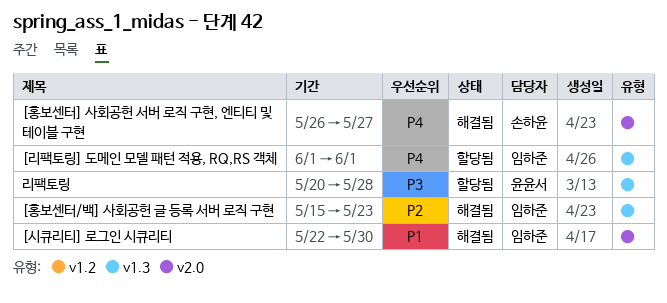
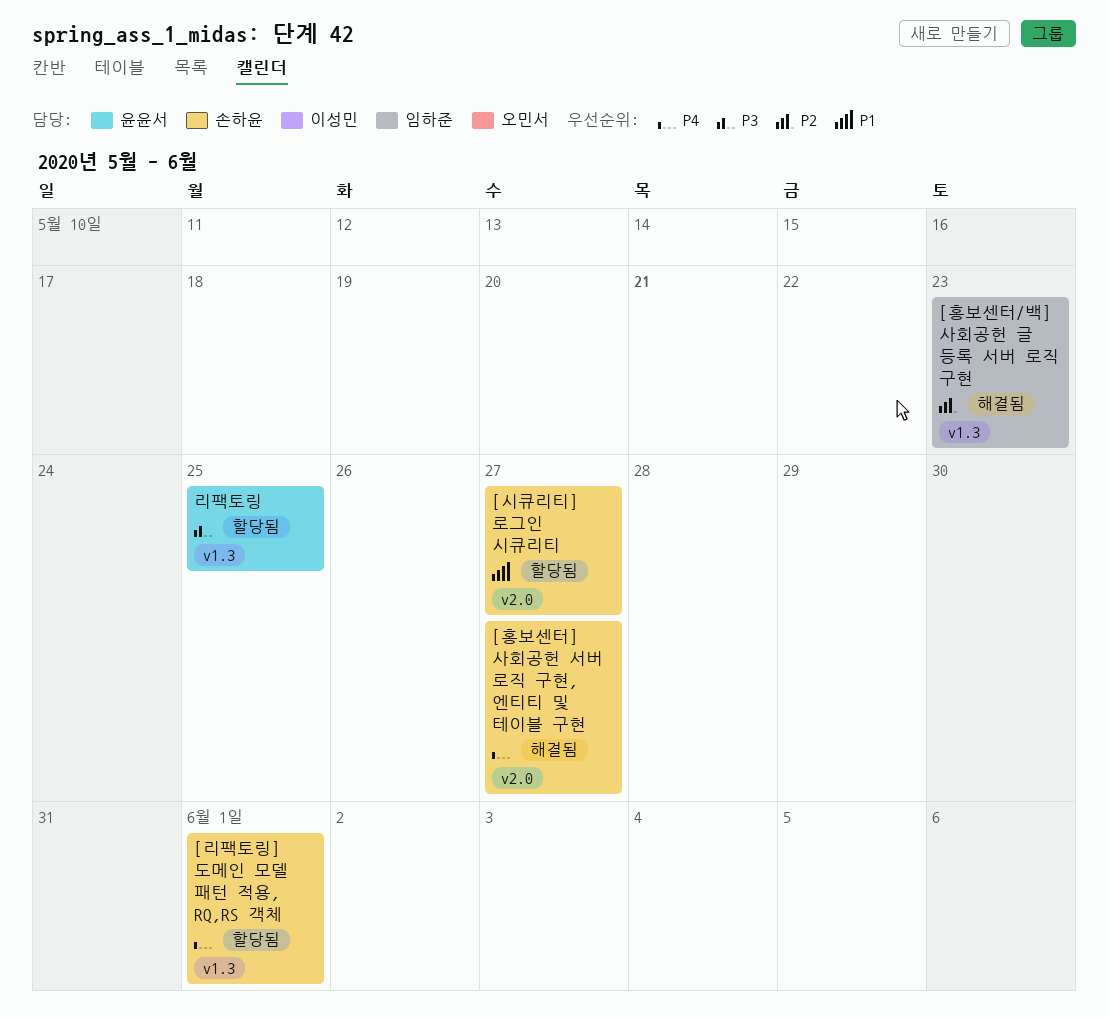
[리팩토링] 도메인 모델 패턴 적용, RQ,RS 객체, owner: 임하준 -> 손하윤
[시큐리티] 로그인 시큐리티, status: 해결됨 -> 할당됨
[시큐리티] 로그인 시큐리티, owner: 임하준 -> 손하윤
[시큐리티] 로그인 시큐리티, due: May 30 -> May 27
리팩토링, due: May 28 -> May 25

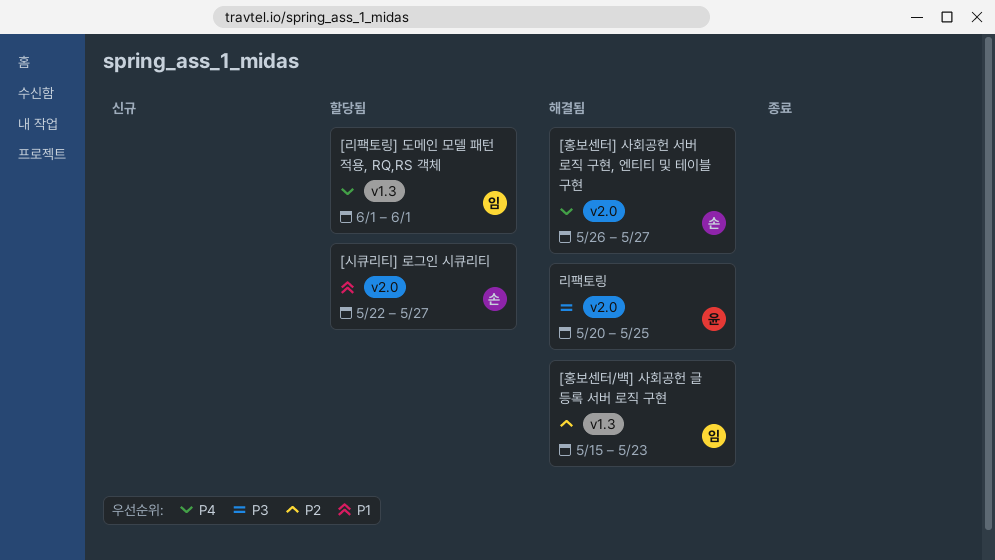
[리팩토링] 도메인 모델 패턴 적용, RQ,RS 객체, owner: 손하윤 -> 임하준
리팩토링, status: 할당됨 -> 해결됨
리팩토링, label: v1.3 -> v2.0

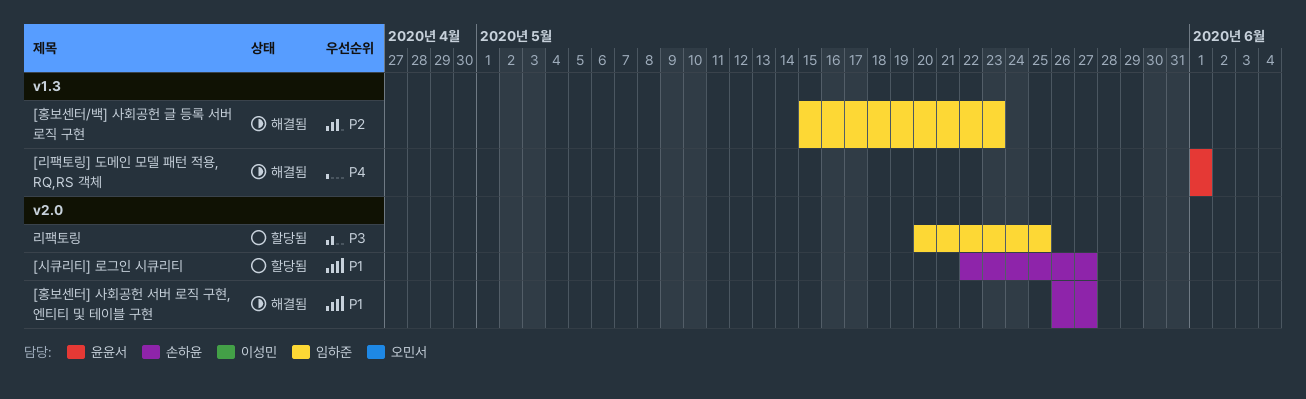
[리팩토링] 도메인 모델 패턴 적용, RQ,RS 객체, status: 할당됨 -> 해결됨
[리팩토링] 도메인 모델 패턴 적용, RQ,RS 객체, owner: 임하준 -> 윤윤서
[홍보센터] 사회공헌 서버 로직 구현, 엔티티 및 테이블 구현, priority: P4 -> P1
리팩토링, status: 해결됨 -> 할당됨
리팩토링, owner: 윤윤서 -> 임하준

